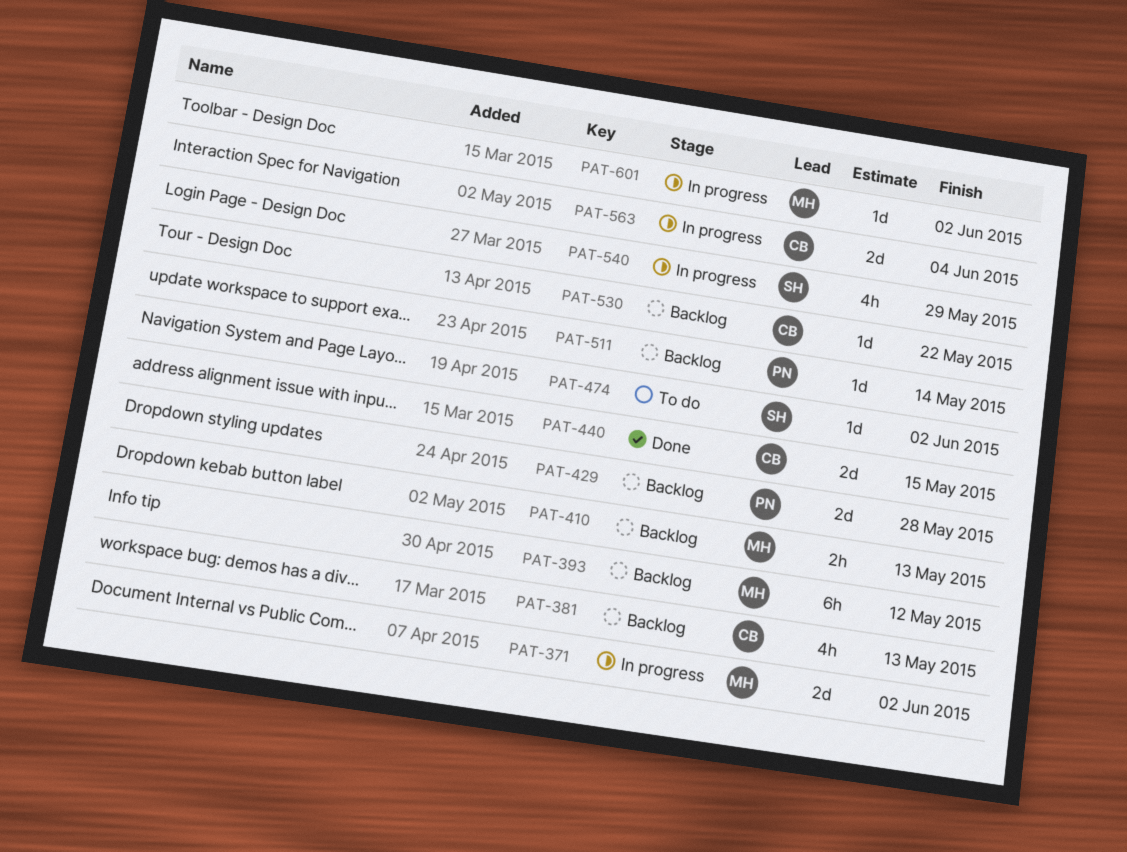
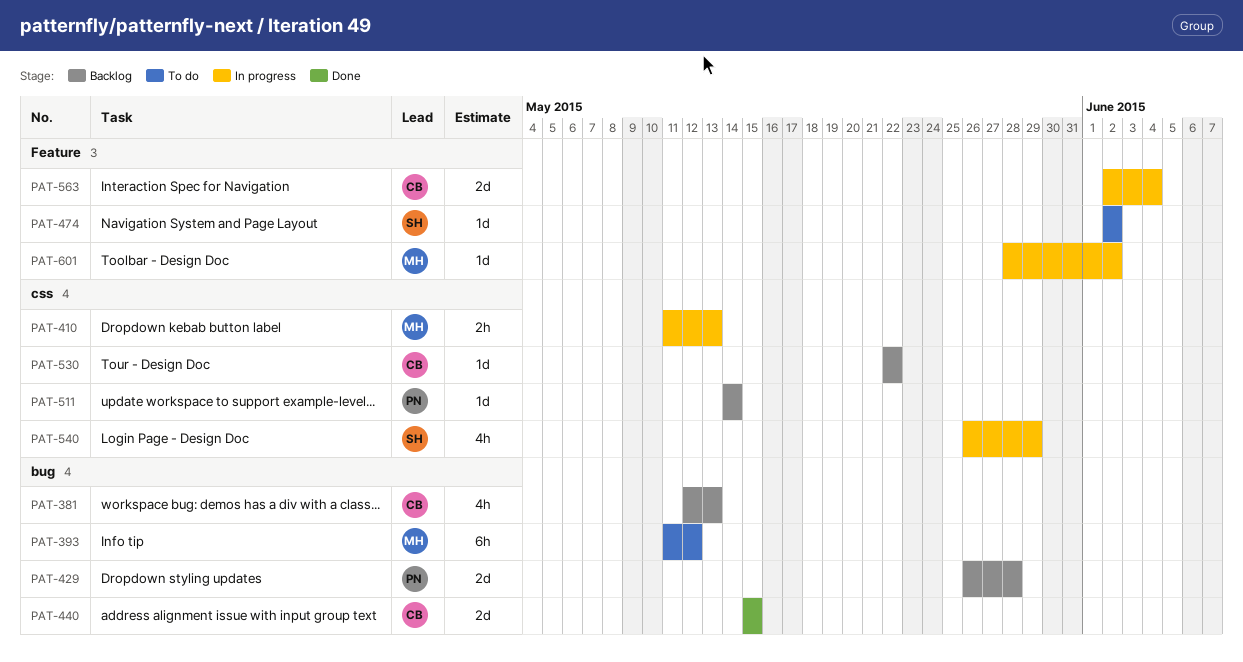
PAT-371: present -> none
PAT-393, status: Backlog -> To do
PAT-410, status: Backlog -> In progress

